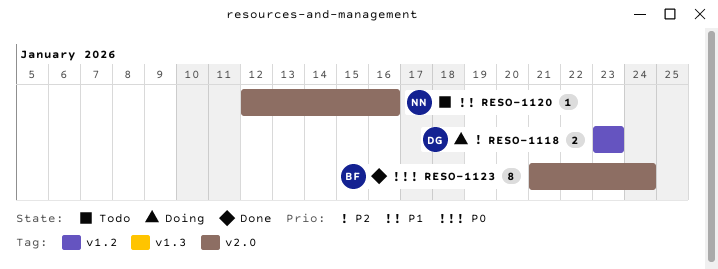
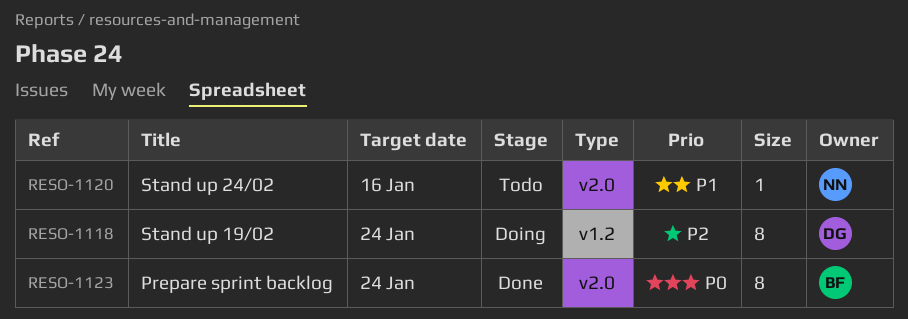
RESO-1118, estimate: 2 -> 8
RESO-1118, due: Jan 23 -> Jan 24

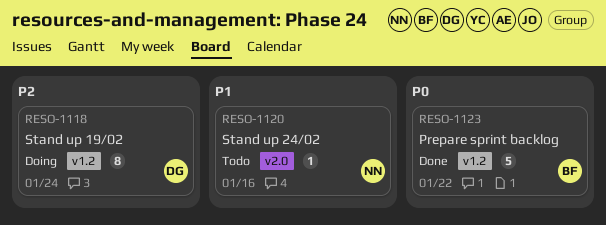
RESO-1123, label: v2.0 -> v1.2
RESO-1123, estimate: 8 -> 5
RESO-1123, due: Jan 24 -> Jan 22

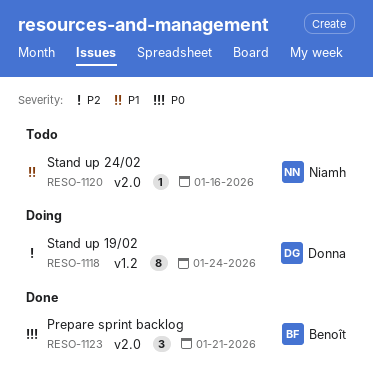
RESO-1123, label: v1.2 -> v2.0
RESO-1123, estimate: 5 -> 3
RESO-1123, due: Jan 22 -> Jan 21

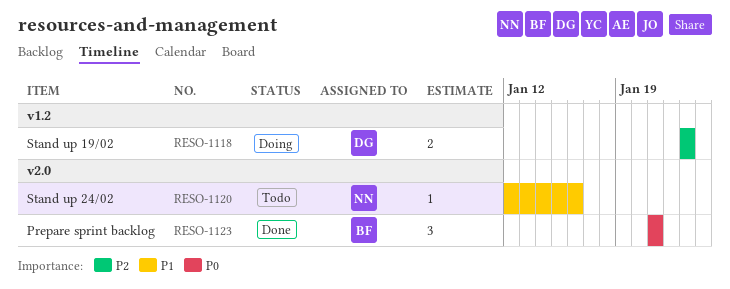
RESO-1118, estimate: 8 -> 2
RESO-1118, due: Jan 24 -> Jan 23

